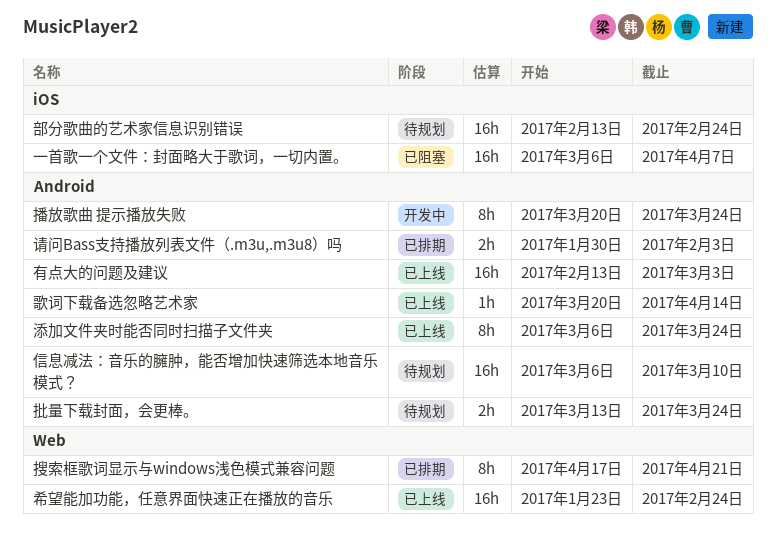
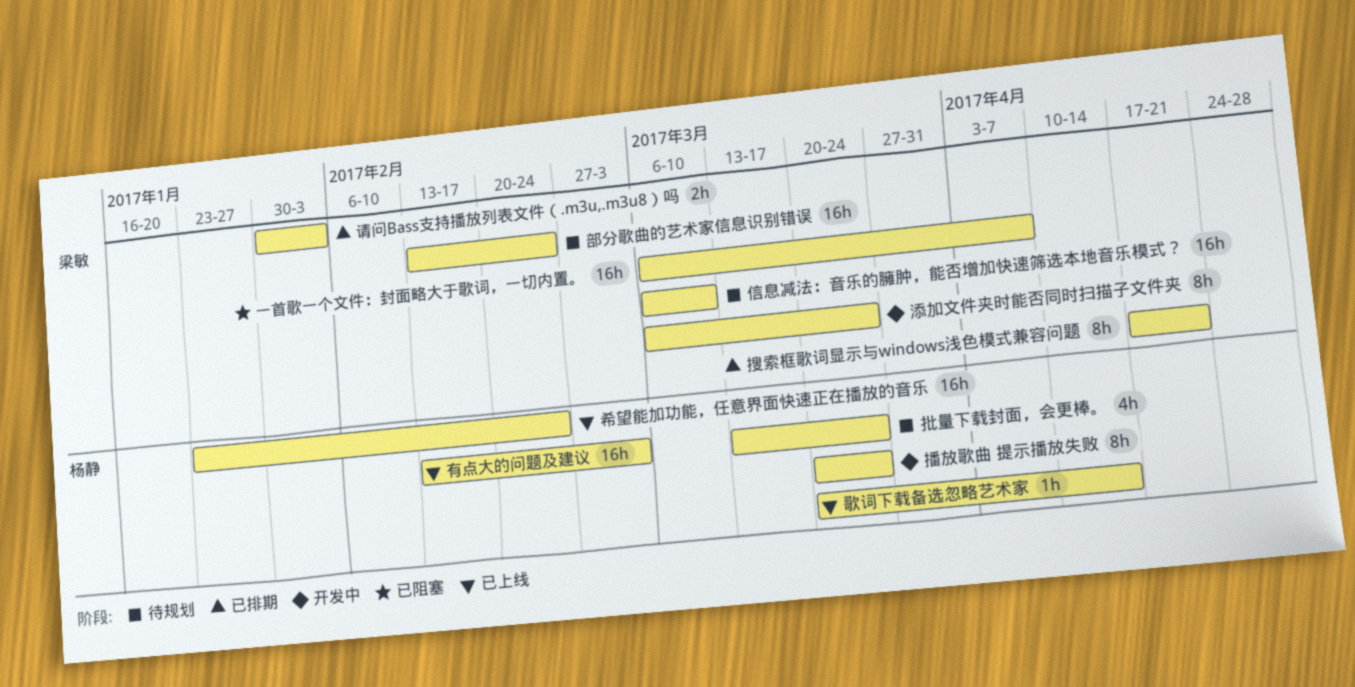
批量下载封面，会更棒。, estimate: 2h -> 4h
添加文件夹时能否同时扫描子文件夹, status: 已上线 -> 开发中

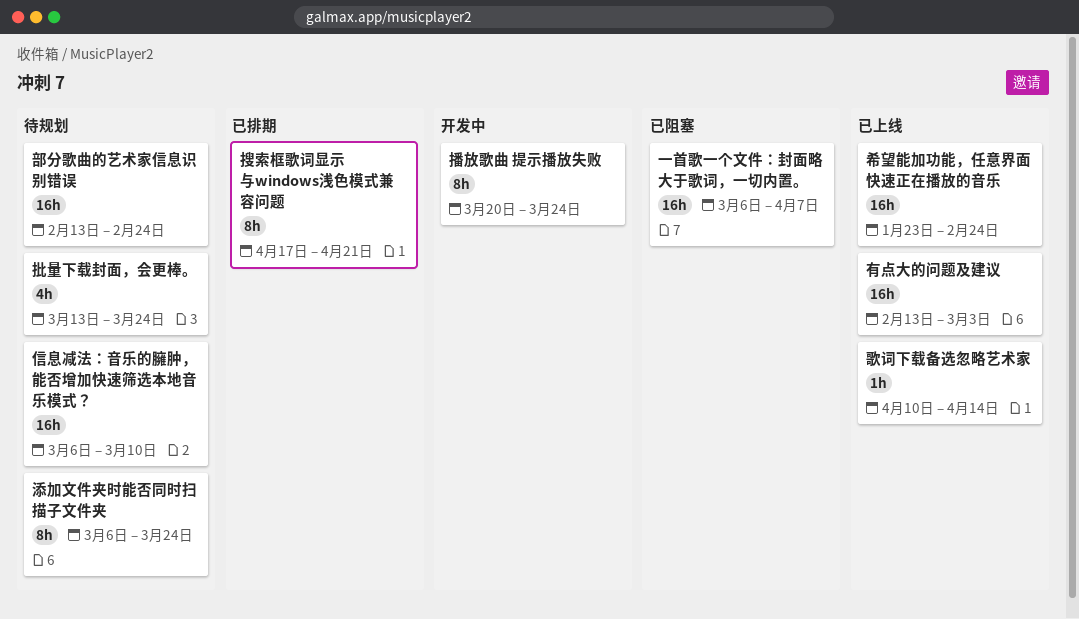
歌词下载备选忽略艺术家, start: Mar 20 -> Apr 10
添加文件夹时能否同时扫描子文件夹, status: 开发中 -> 待规划
请问Bass支持播放列表文件（.m3u,.m3u8）吗: present -> none

